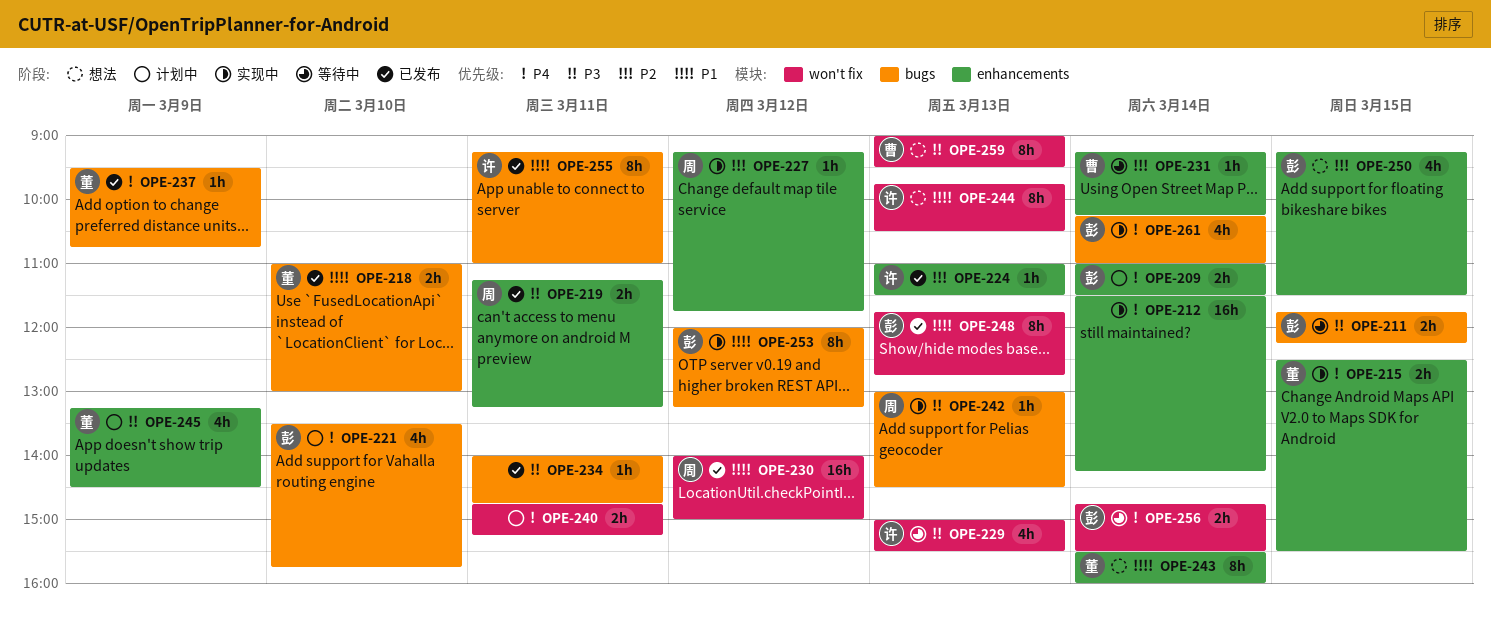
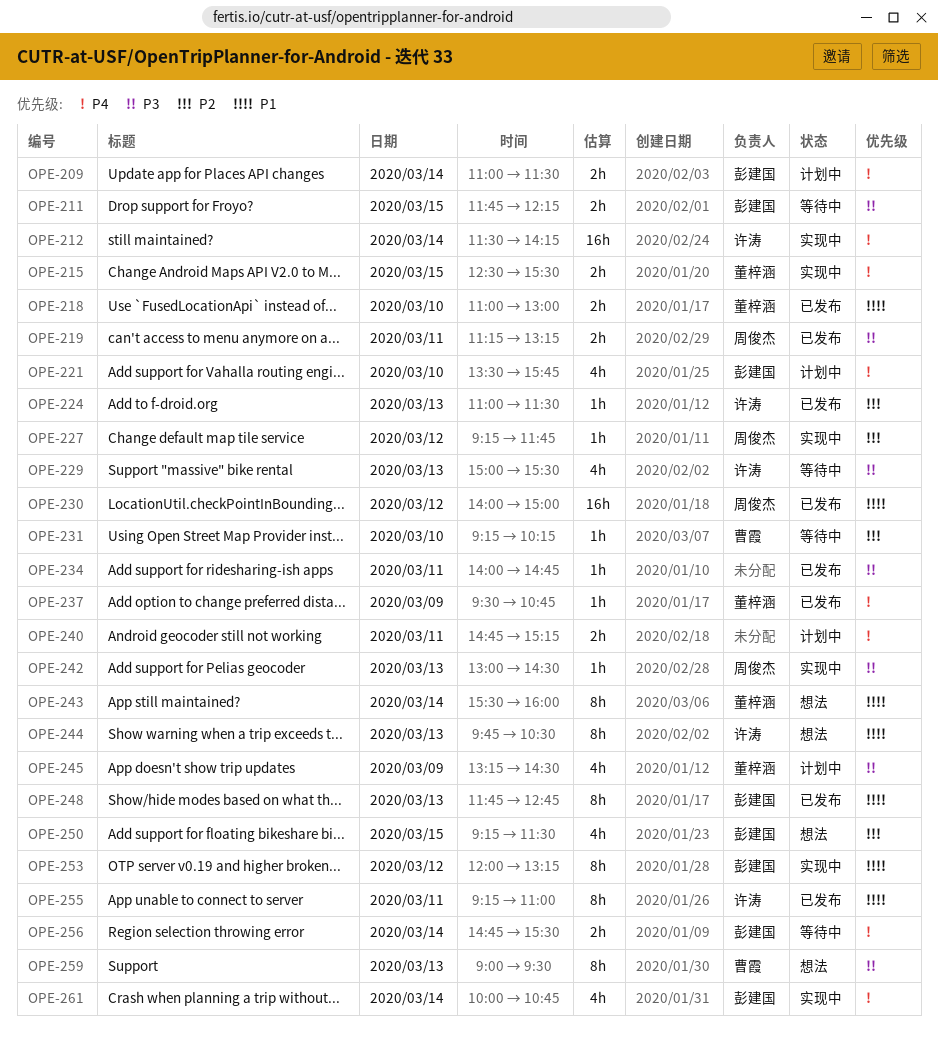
OPE-212, owner: none -> 许涛
OPE-231, day: Mar 14 -> Mar 10
OPE-261, begins: 10:15 -> 10:00
OPE-261, ends: 11:00 -> 10:45

